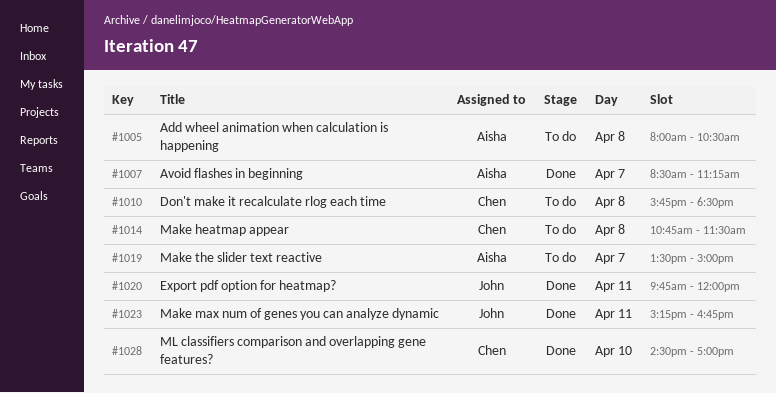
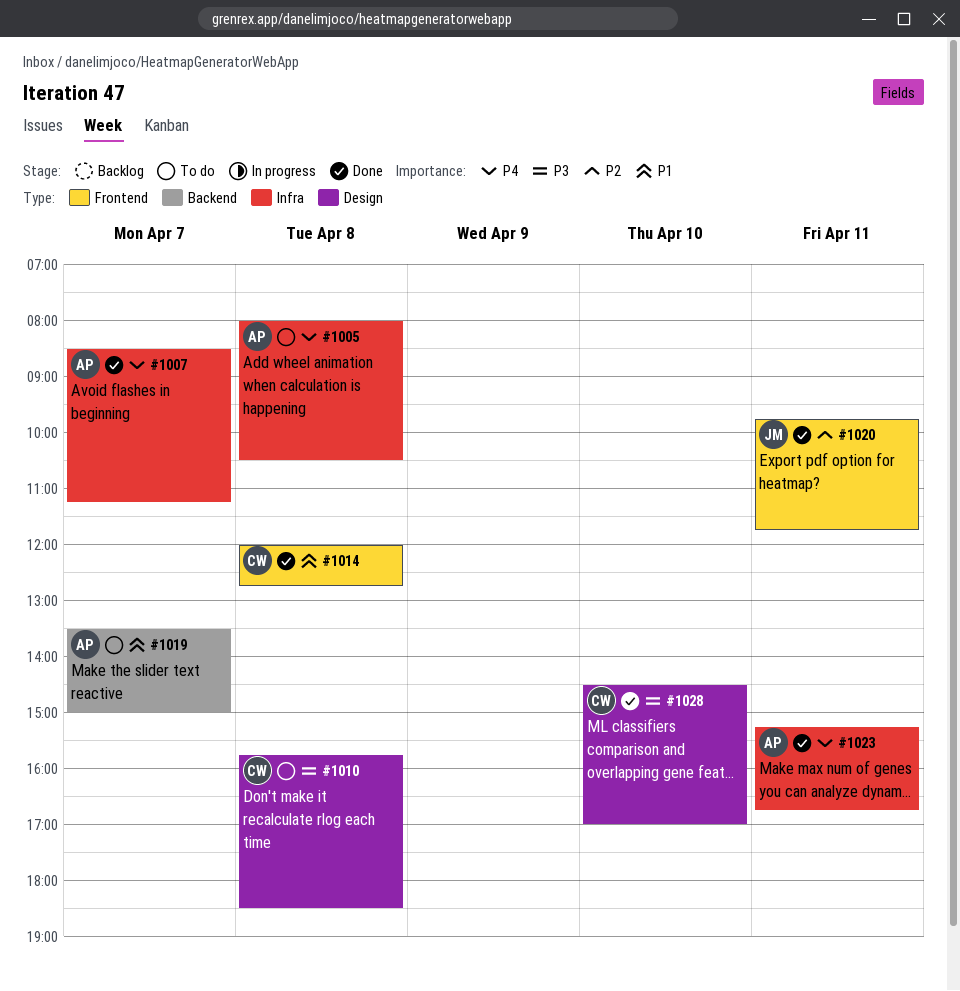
#1014, status: To do -> Done
#1014, begins: 10:45 -> 12:00
#1014, ends: 11:30 -> 12:45
#1020, ends: 12:00 -> 11:45
#1023, owner: John -> Aisha

